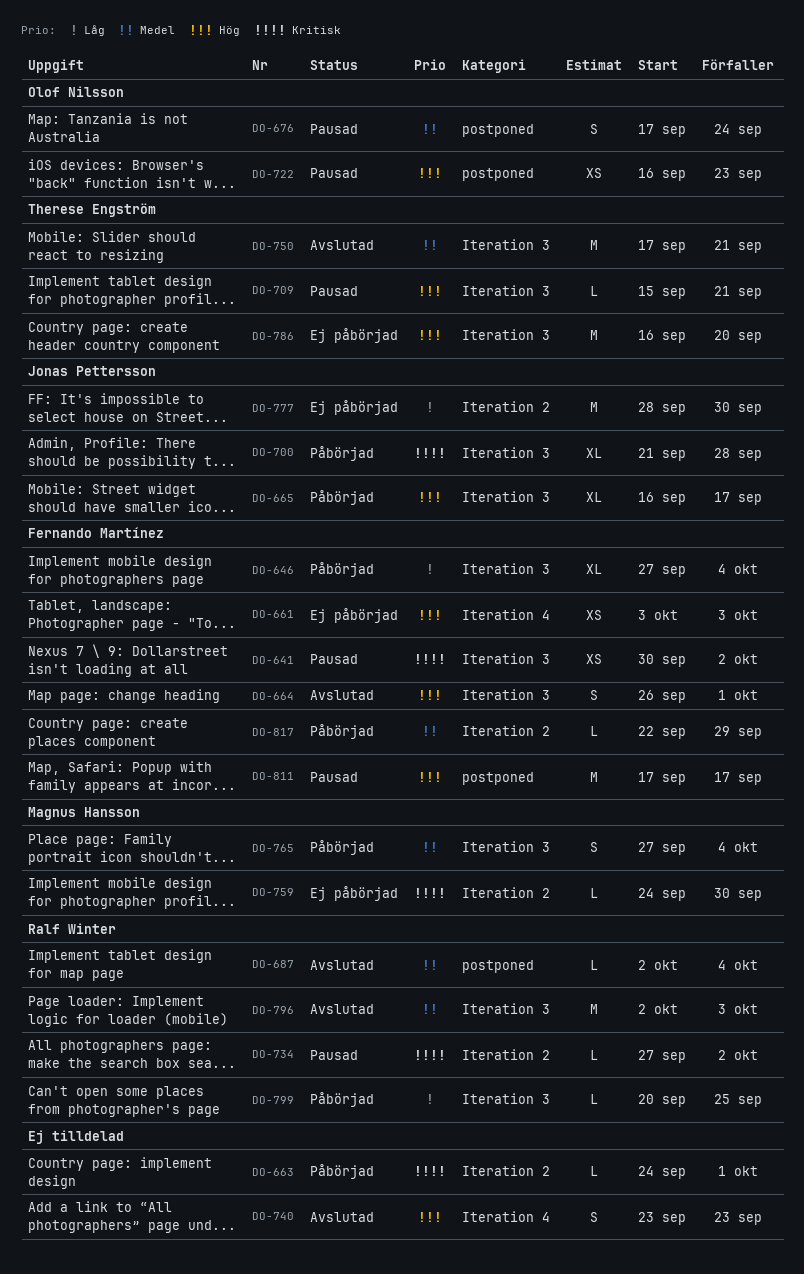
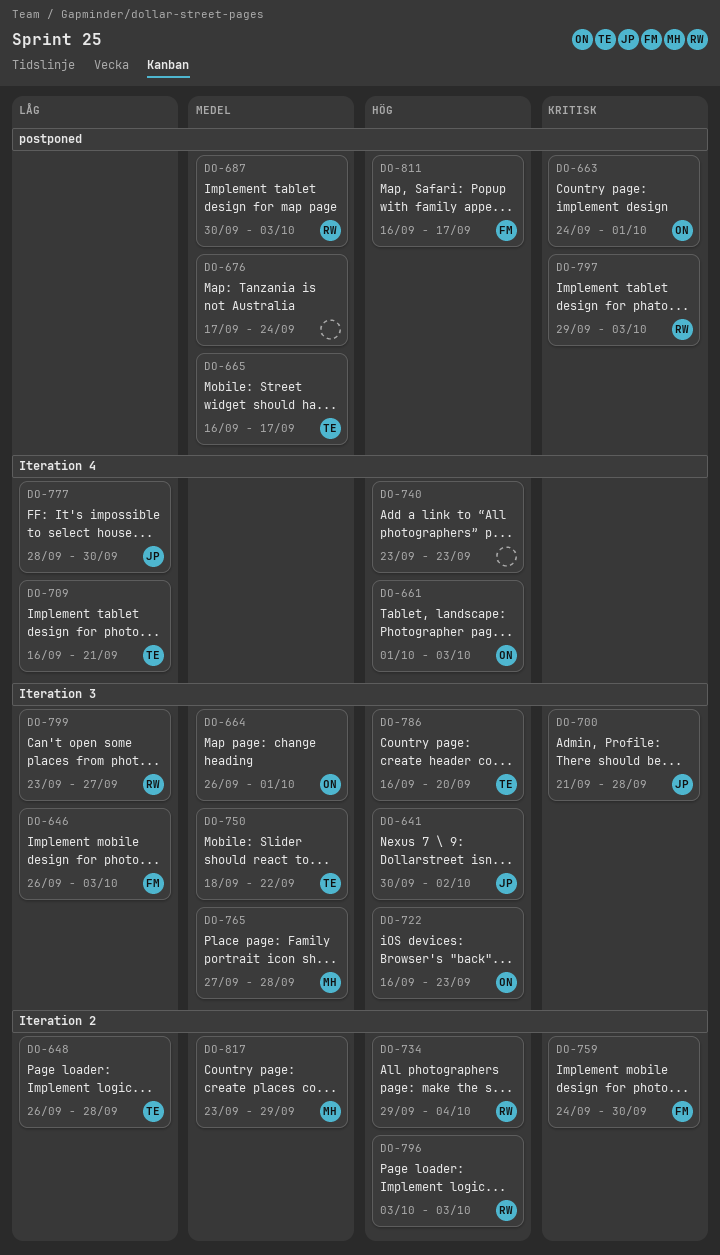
DO-641, owner: Fernando Martínez -> Jonas Pettersson
DO-641, priority: Kritisk -> Hög
DO-646, start: Sep 27 -> Sep 26
DO-646, due: Oct 4 -> Oct 3
DO-648: none -> present
DO-661, owner: Fernando Martínez -> Olof Nilsson
DO-661, start: Oct 3 -> Oct 1
DO-663, owner: none -> Olof Nilsson
DO-663, label: Iteration 2 -> postponed
DO-664, owner: Fernando Martínez -> Olof Nilsson
DO-664, priority: Hög -> Medel
DO-665, owner: Jonas Pettersson -> Therese Engström
DO-665, priority: Hög -> Medel
DO-665, label: Iteration 3 -> postponed
DO-676, owner: Olof Nilsson -> none
DO-687, start: Oct 2 -> Sep 30
DO-687, due: Oct 4 -> Oct 3
DO-709, priority: Hög -> Låg
DO-709, label: Iteration 3 -> Iteration 4
DO-709, start: Sep 15 -> Sep 16
DO-722, label: postponed -> Iteration 3
DO-734, priority: Kritisk -> Hög
DO-734, start: Sep 27 -> Sep 29
DO-734, due: Oct 2 -> Oct 4
DO-750, start: Sep 17 -> Sep 18
DO-750, due: Sep 21 -> Sep 22
DO-759, owner: Magnus Hansson -> Fernando Martínez
DO-765, due: Oct 4 -> Sep 28
DO-777, label: Iteration 2 -> Iteration 4
DO-796, priority: Medel -> Hög
DO-796, label: Iteration 3 -> Iteration 2
DO-796, start: Oct 2 -> Oct 3
DO-797: none -> present
DO-799, start: Sep 20 -> Sep 23
DO-799, due: Sep 25 -> Sep 27
DO-811, start: Sep 17 -> Sep 16
DO-817, owner: Fernando Martínez -> Magnus Hansson
DO-817, start: Sep 22 -> Sep 23

